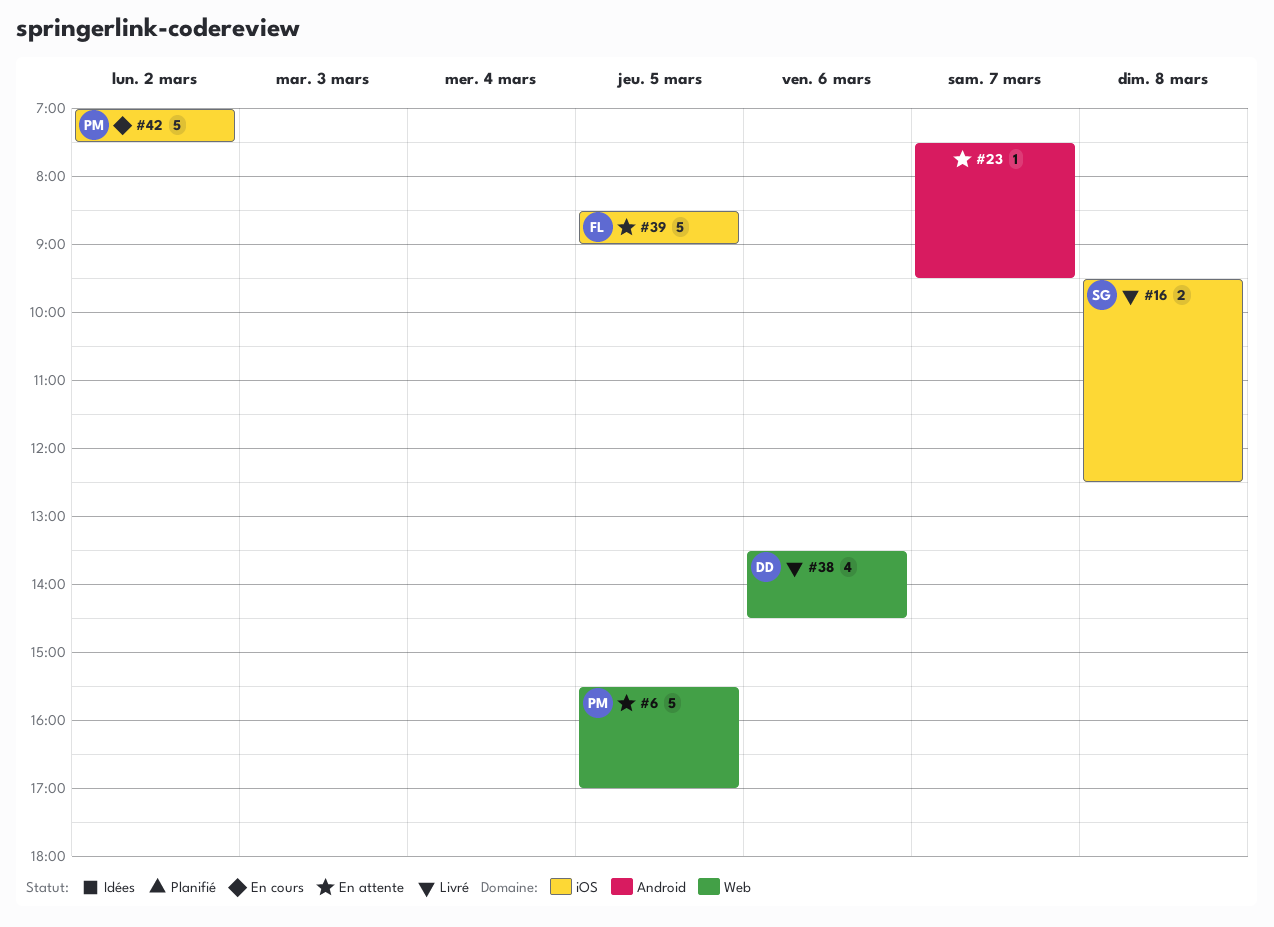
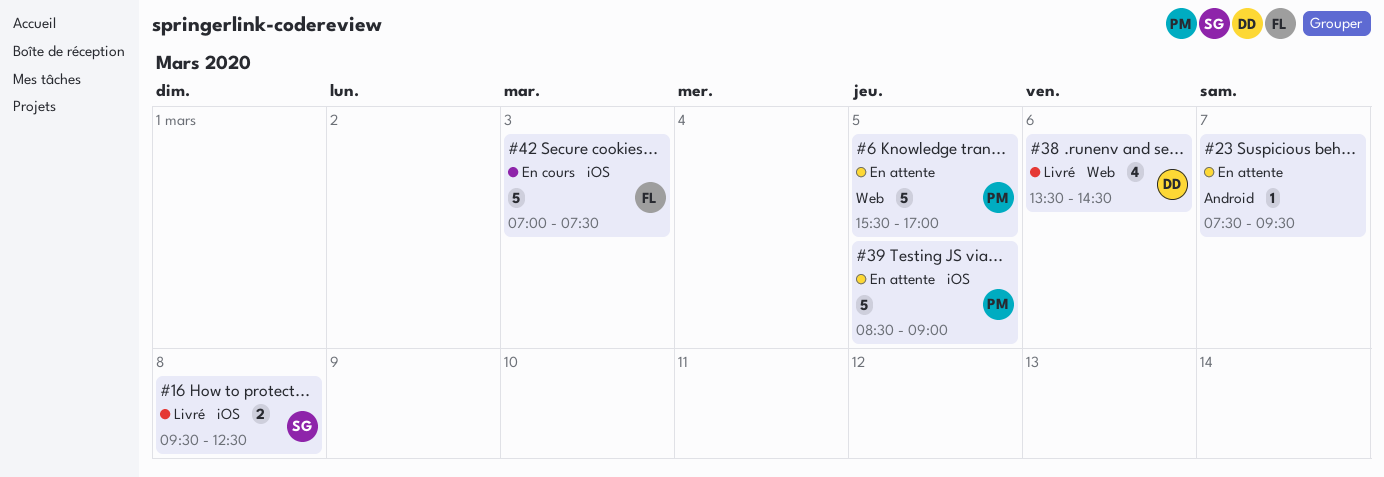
#39, owner: FL -> PM
#42, owner: PM -> FL
#42, day: Mar 2 -> Mar 3

